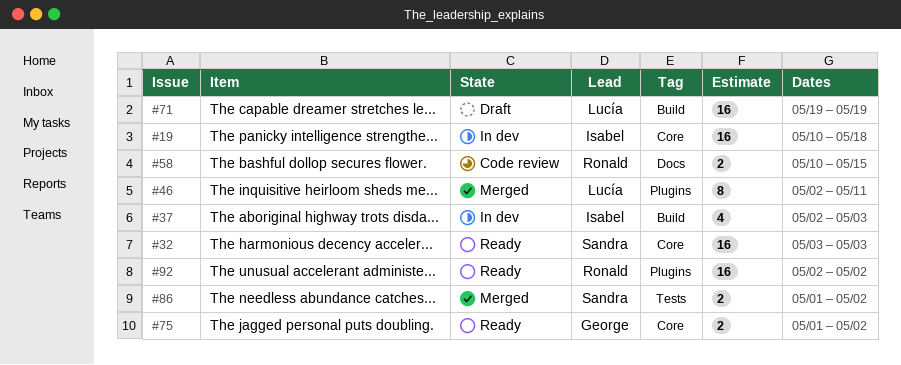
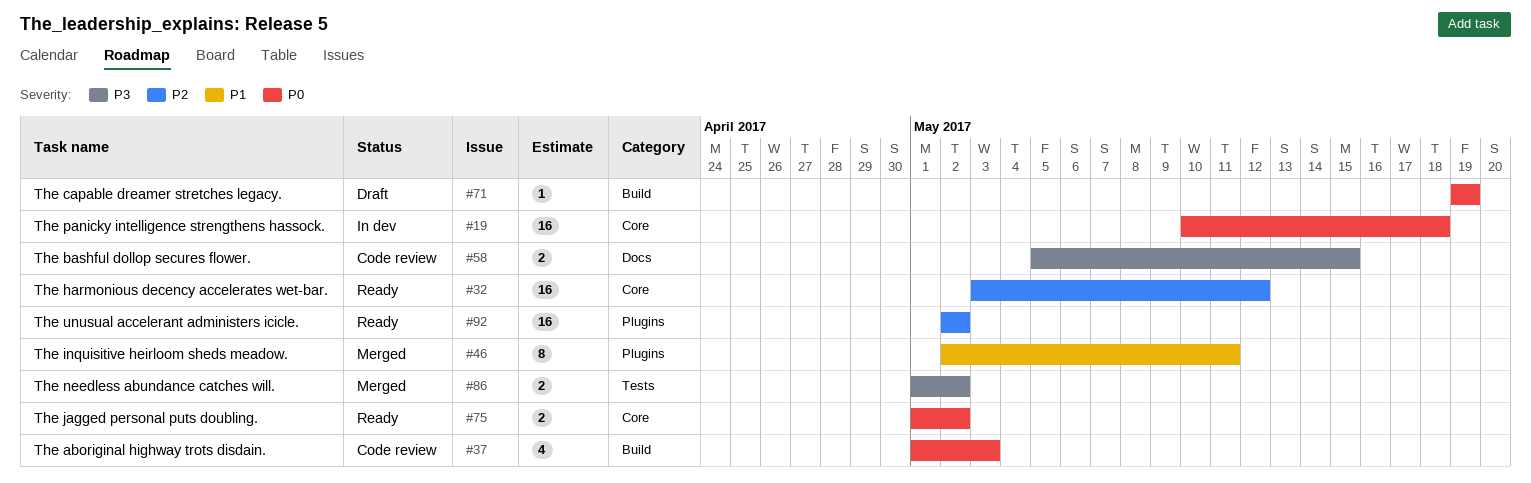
#32, due: May 3 -> May 12
#37, status: In dev -> Code review
#37, start: May 2 -> May 1
#58, start: May 10 -> May 5
#71, estimate: 16 -> 1

